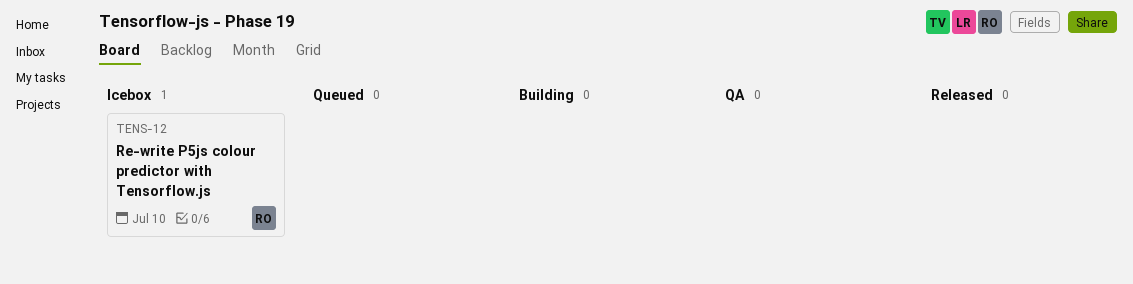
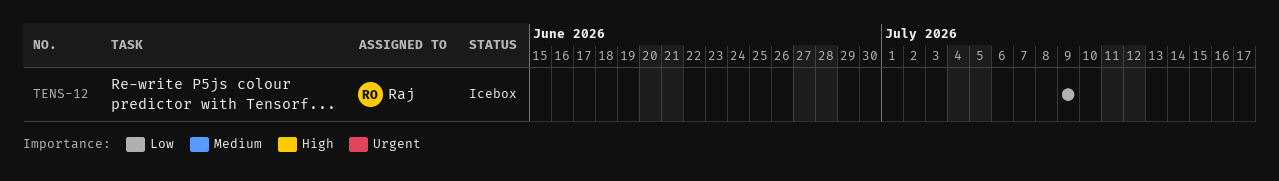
TENS-12, due: Jul 10 -> Jul 9

